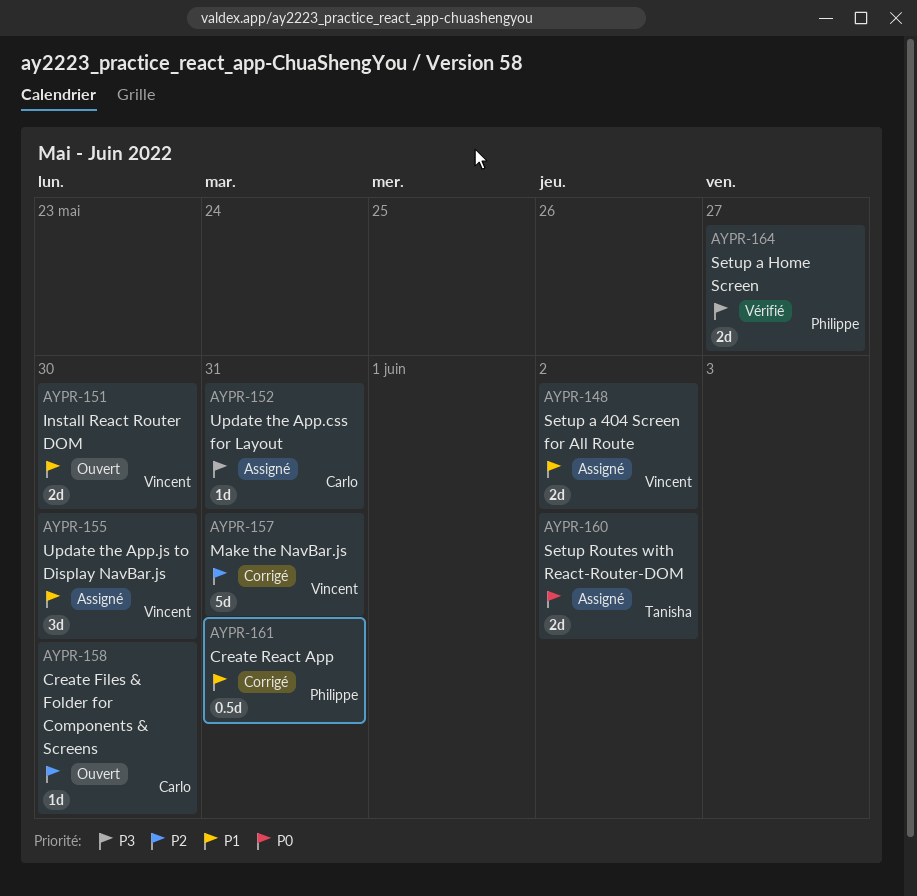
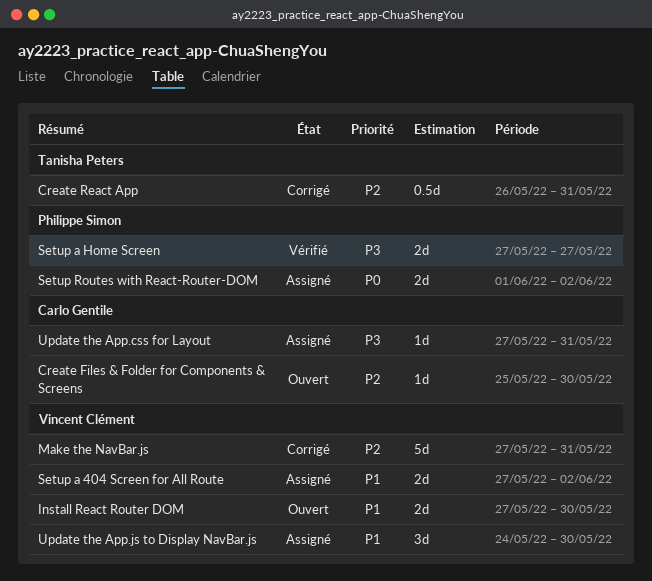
Create React App, owner: Philippe Simon -> Tanisha Peters
Create React App, priority: P1 -> P2
Setup Routes with React-Router-DOM, owner: Tanisha Peters -> Philippe Simon

